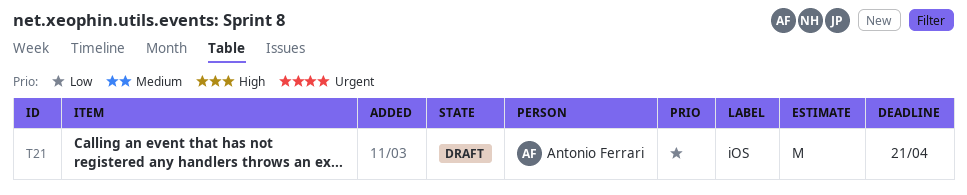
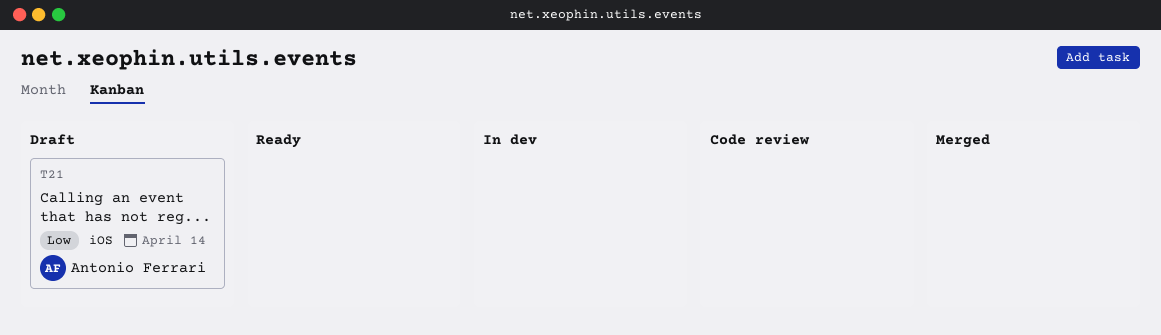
T21, due: Apr 21 -> Apr 14

